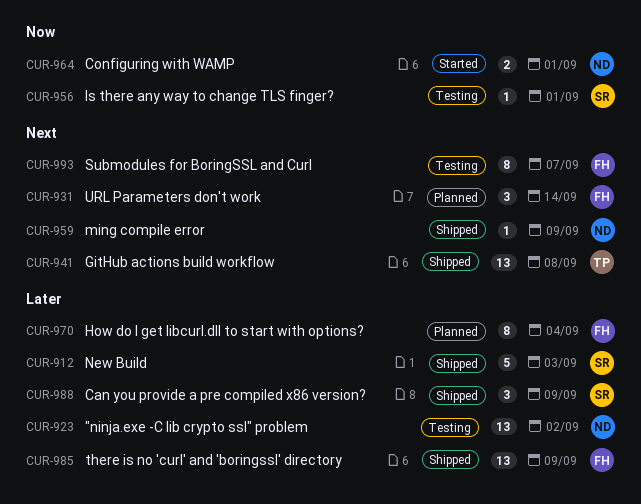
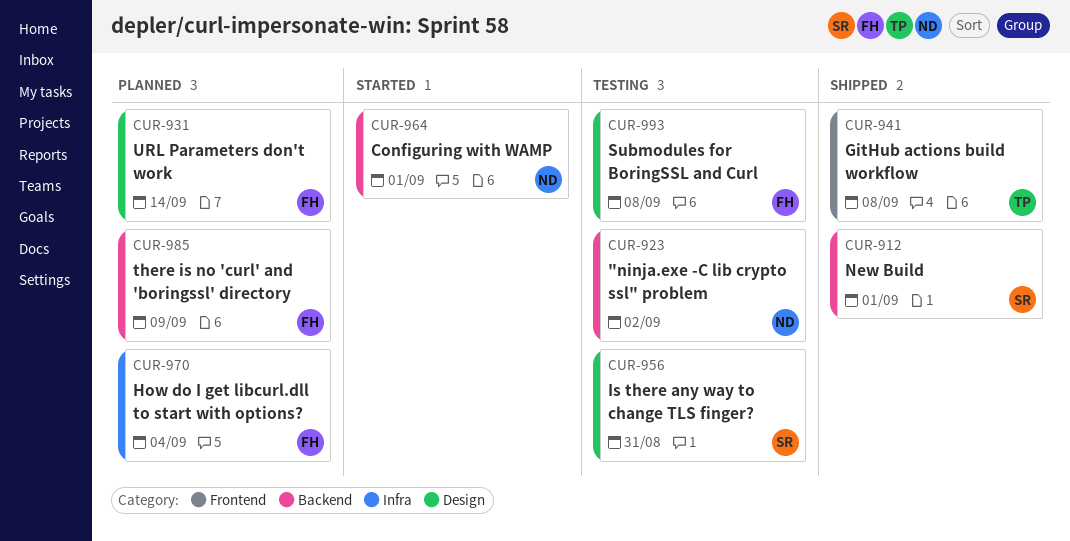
CUR-912, due: Sep 3 -> Sep 1
CUR-956, due: Sep 1 -> Aug 31
CUR-959: present -> none
CUR-985, status: Shipped -> Planned
CUR-988: present -> none
CUR-993, due: Sep 7 -> Sep 8

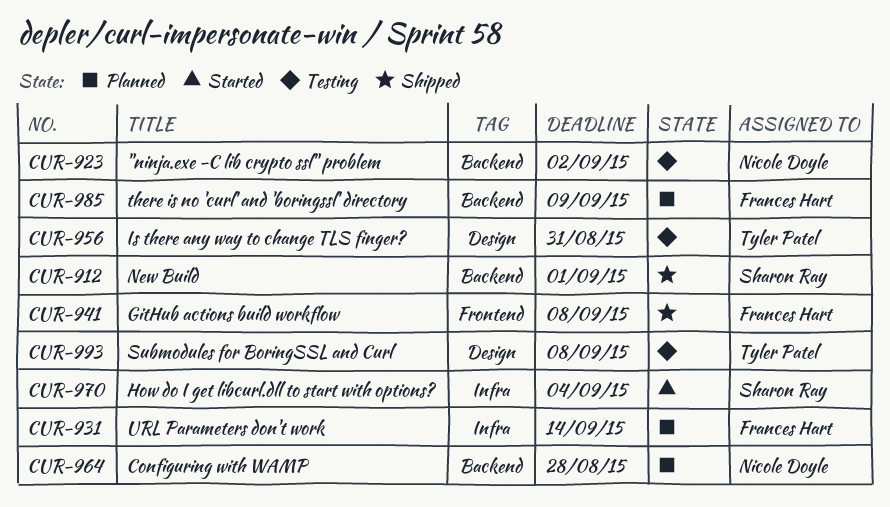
CUR-931, label: Design -> Infra
CUR-941, owner: Tyler Patel -> Frances Hart
CUR-956, owner: Sharon Ray -> Tyler Patel
CUR-964, status: Started -> Planned
CUR-964, due: Sep 1 -> Aug 28
CUR-970, status: Planned -> Started
CUR-970, owner: Frances Hart -> Sharon Ray
CUR-993, owner: Frances Hart -> Tyler Patel

